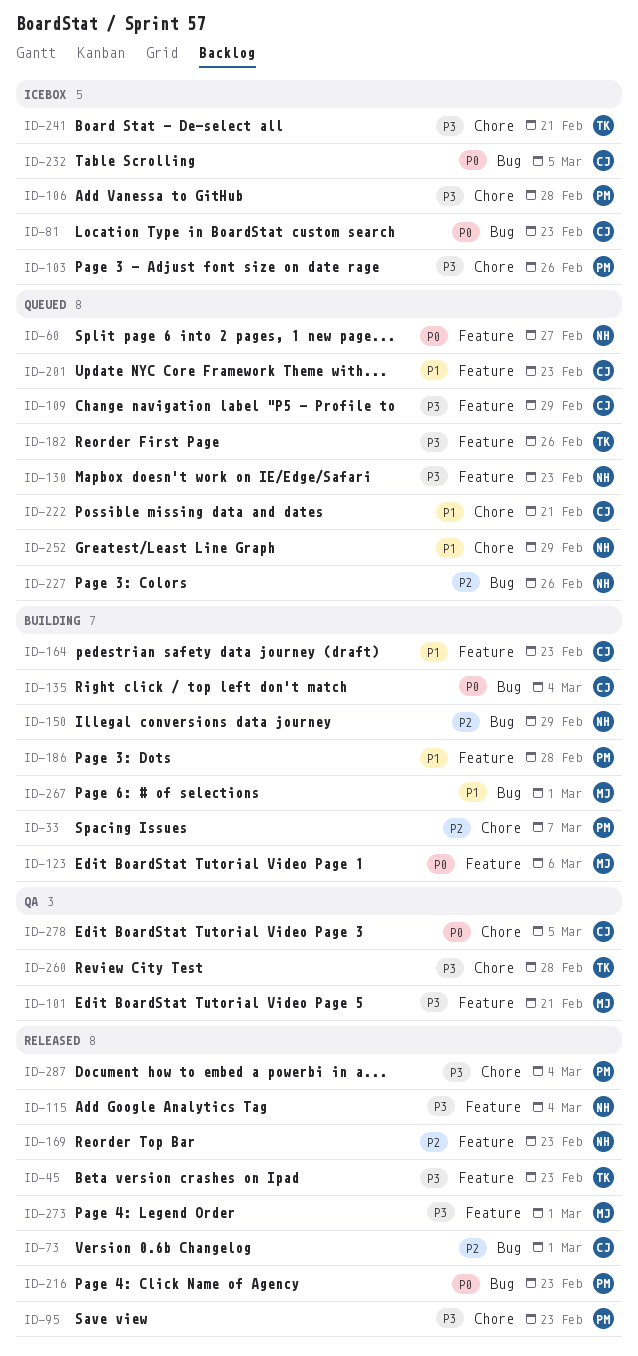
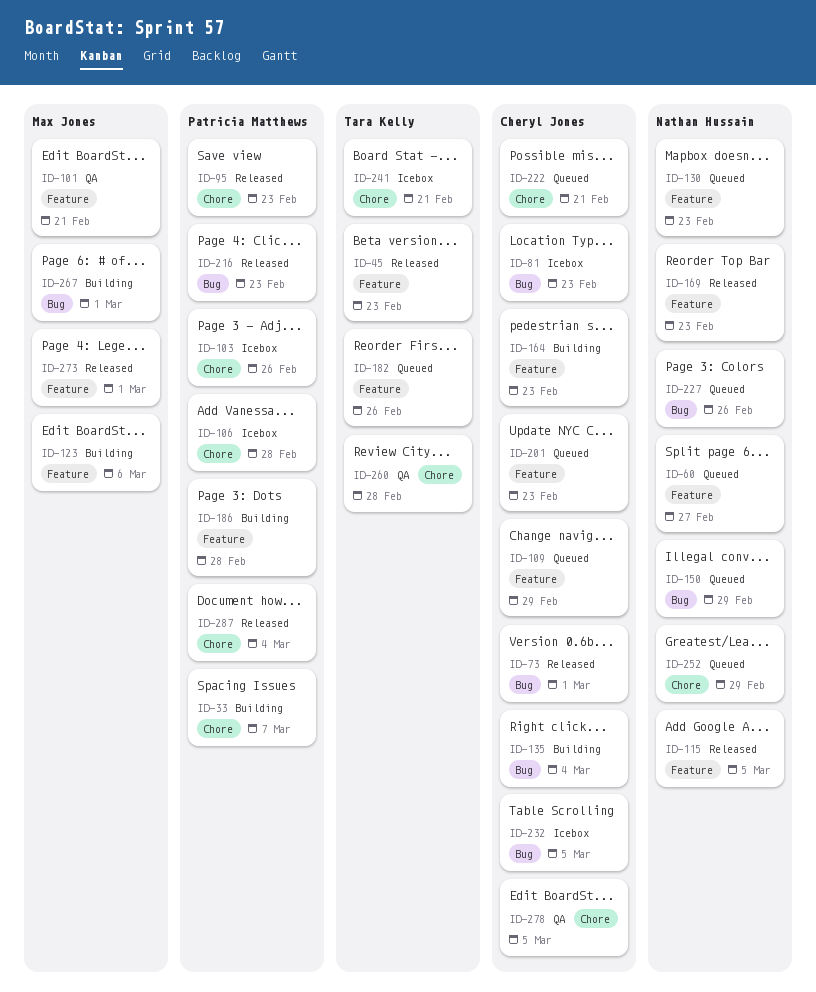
ID-115, due: Mar 4 -> Mar 5
ID-150, status: Building -> Queued

